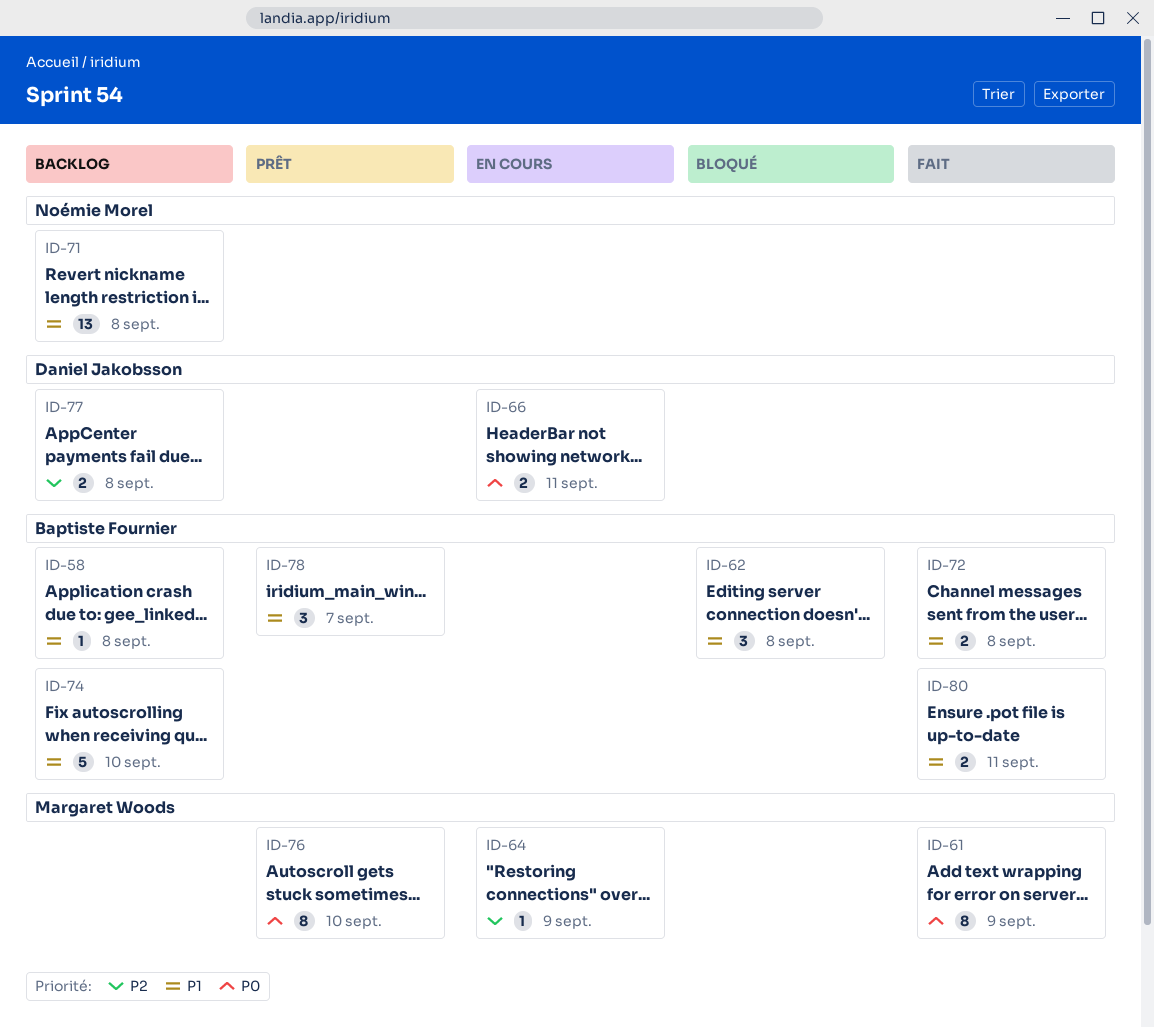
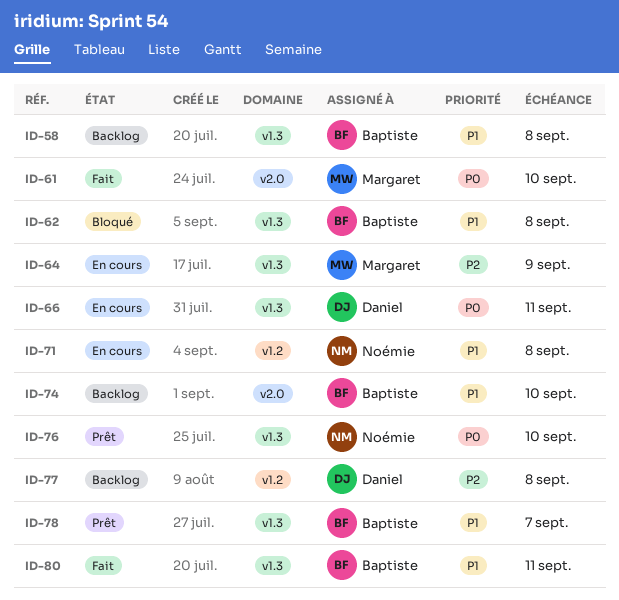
ID-61, due: Sep 9 -> Sep 10
ID-71, status: Backlog -> En cours
ID-72: present -> none
ID-76, owner: Margaret Woods -> Noémie Morel

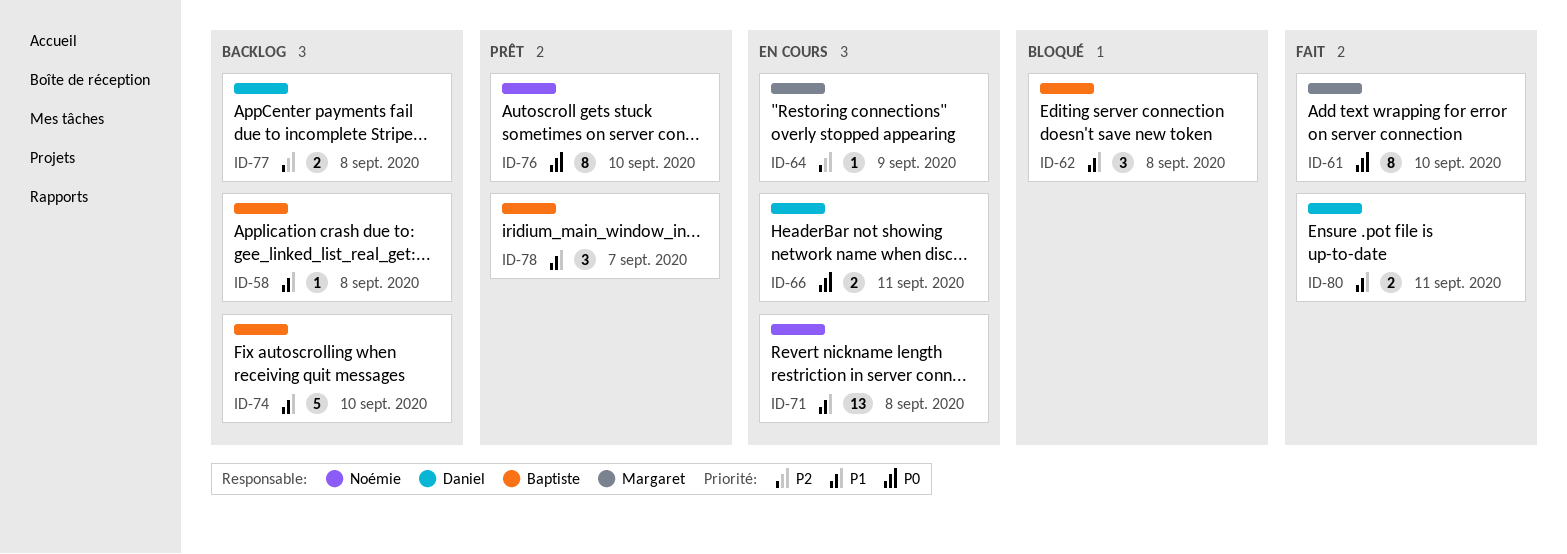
ID-80, owner: Baptiste -> Daniel

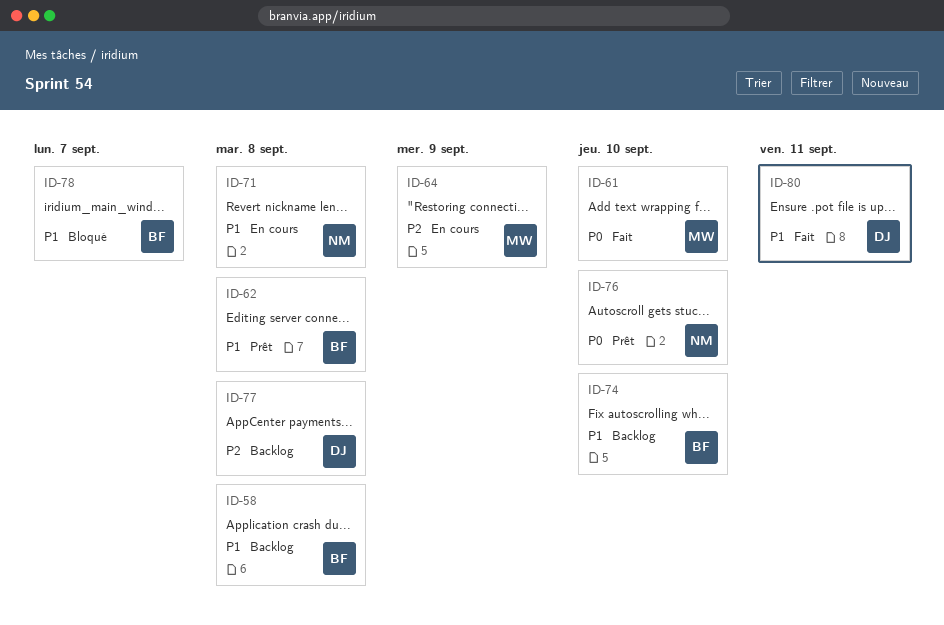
ID-62, status: Bloqué -> Prêt
ID-66: present -> none
ID-78, status: Prêt -> Bloqué

